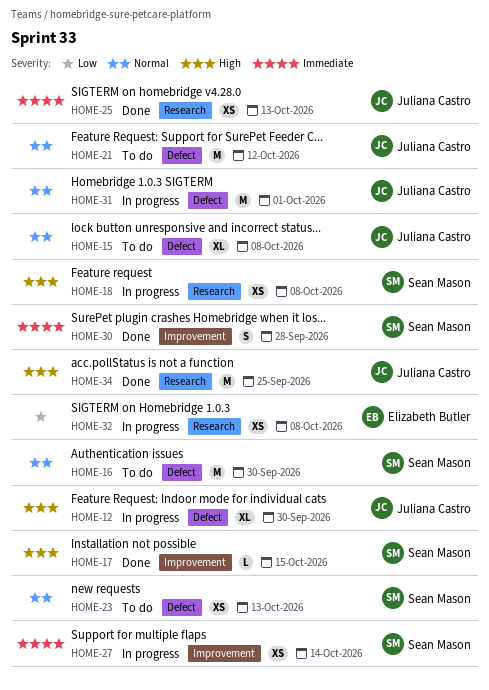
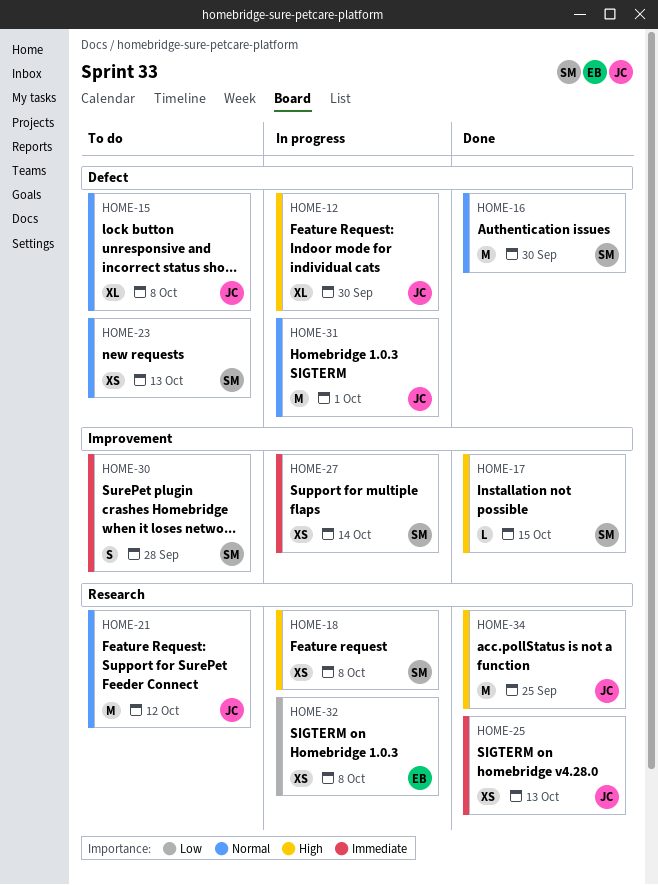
HOME-16, status: To do -> Done
HOME-21, label: Defect -> Research
HOME-30, status: Done -> To do

